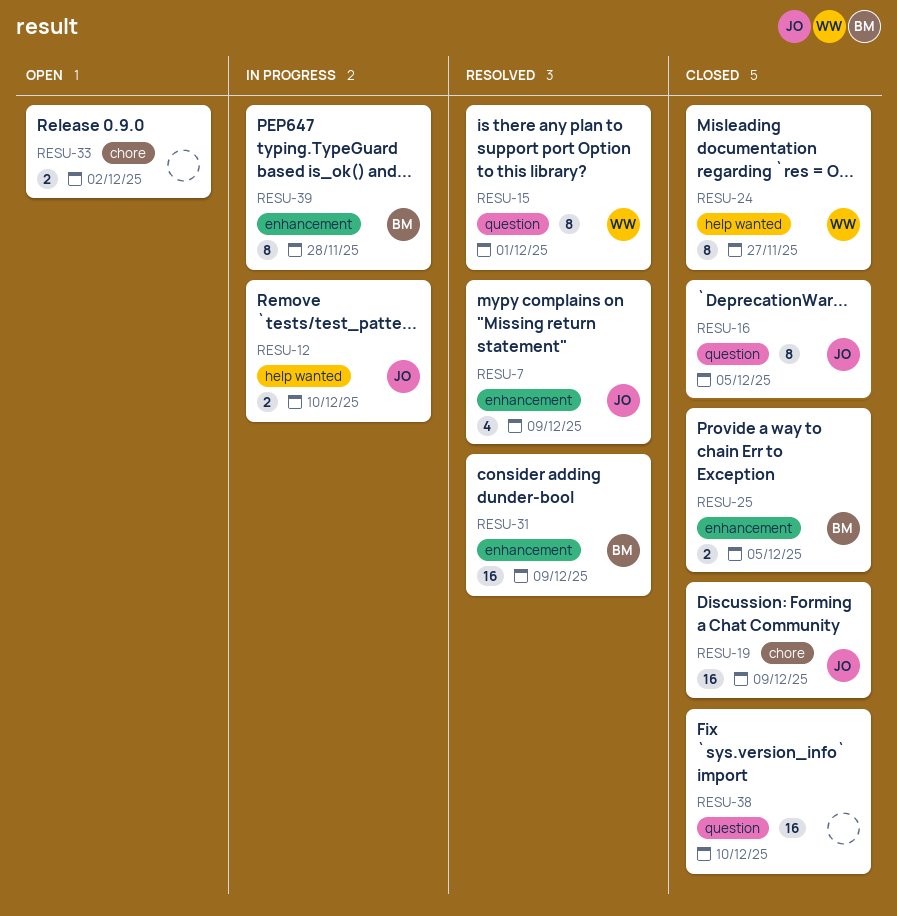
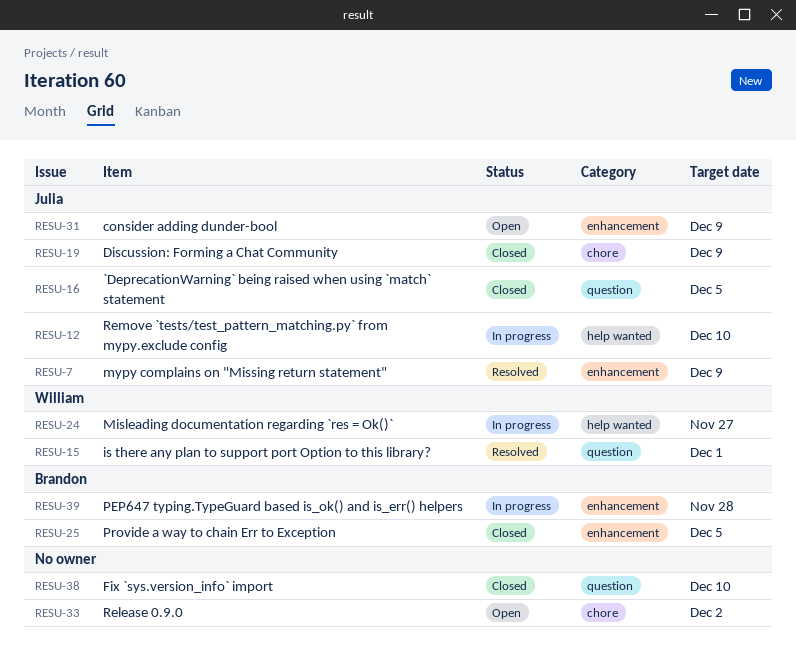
RESU-24, status: Closed -> In progress
RESU-31, status: Resolved -> Open
RESU-31, owner: Brandon -> Julia

